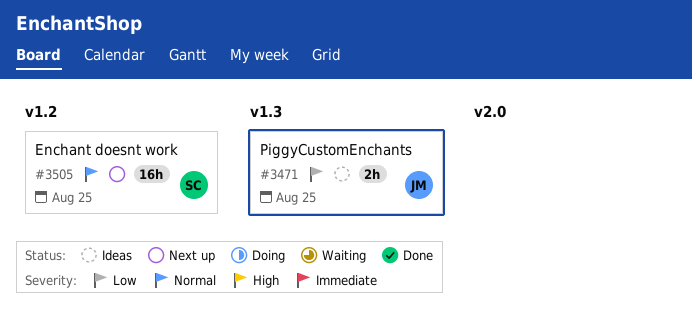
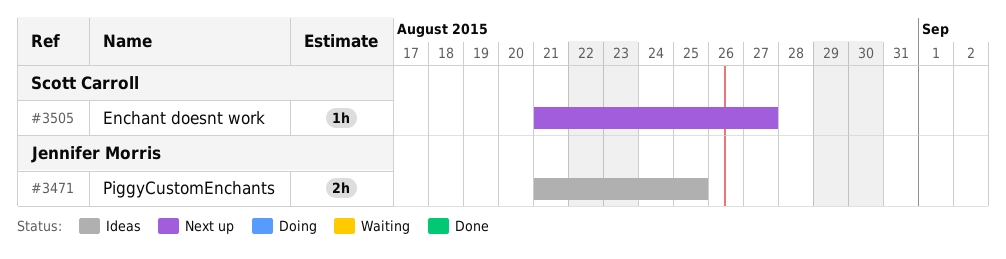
#3505, estimate: 16h -> 1h
#3505, due: Aug 25 -> Aug 27

